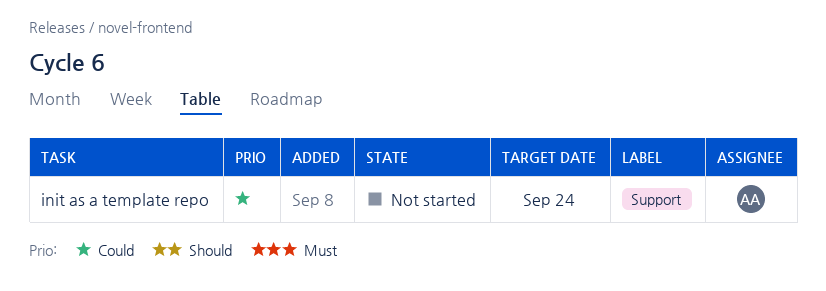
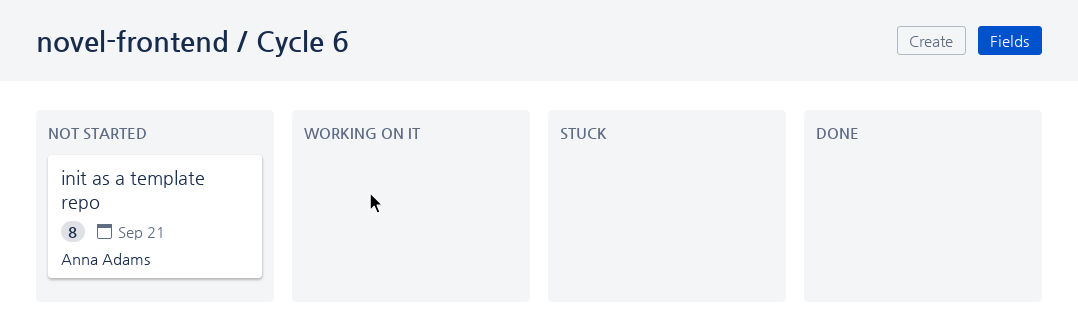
init as a template repo, due: Sep 24 -> Sep 21

